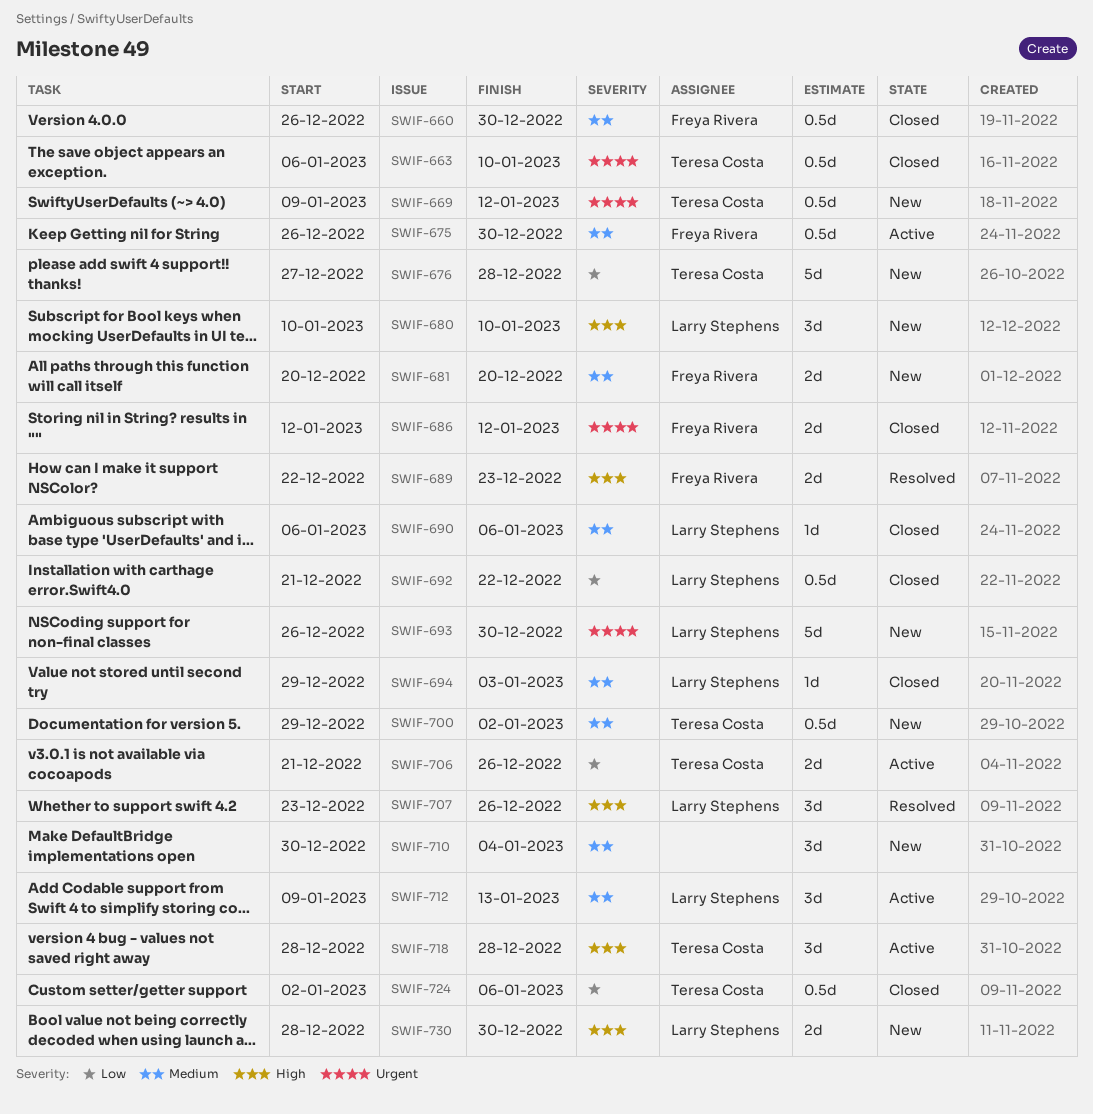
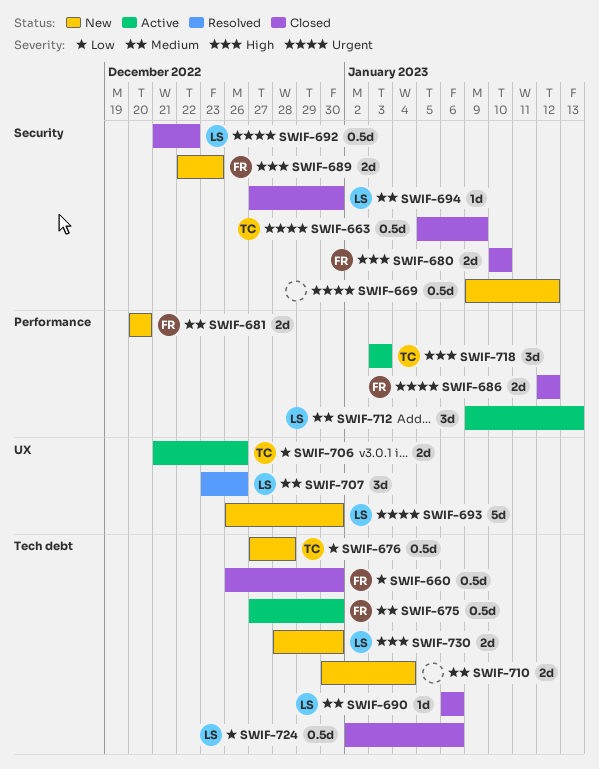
SWIF-660, priority: Medium -> Low
SWIF-663, start: Jan 6 -> Jan 5
SWIF-663, due: Jan 10 -> Jan 9
SWIF-669, owner: Teresa Costa -> none
SWIF-675, start: Dec 26 -> Dec 27
SWIF-676, estimate: 5d -> 0.5d
SWIF-680, status: New -> Closed
SWIF-680, owner: Larry Stephens -> Freya Rivera
SWIF-680, estimate: 3d -> 2d
SWIF-689, status: Resolved -> New
SWIF-692, priority: Low -> Urgent
SWIF-694, start: Dec 29 -> Dec 27
SWIF-694, due: Jan 3 -> Dec 30
SWIF-700: present -> none
SWIF-707, priority: High -> Medium
SWIF-710, estimate: 3d -> 2d
SWIF-718, start: Dec 28 -> Jan 3
SWIF-718, due: Dec 28 -> Jan 3
SWIF-724, owner: Teresa Costa -> Larry Stephens

